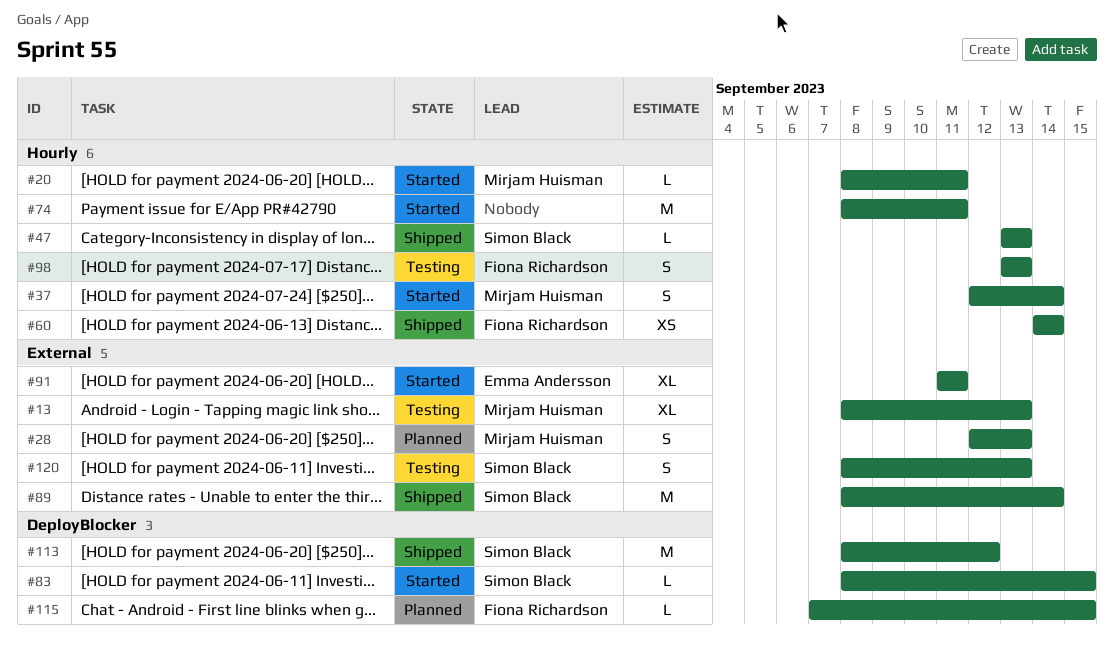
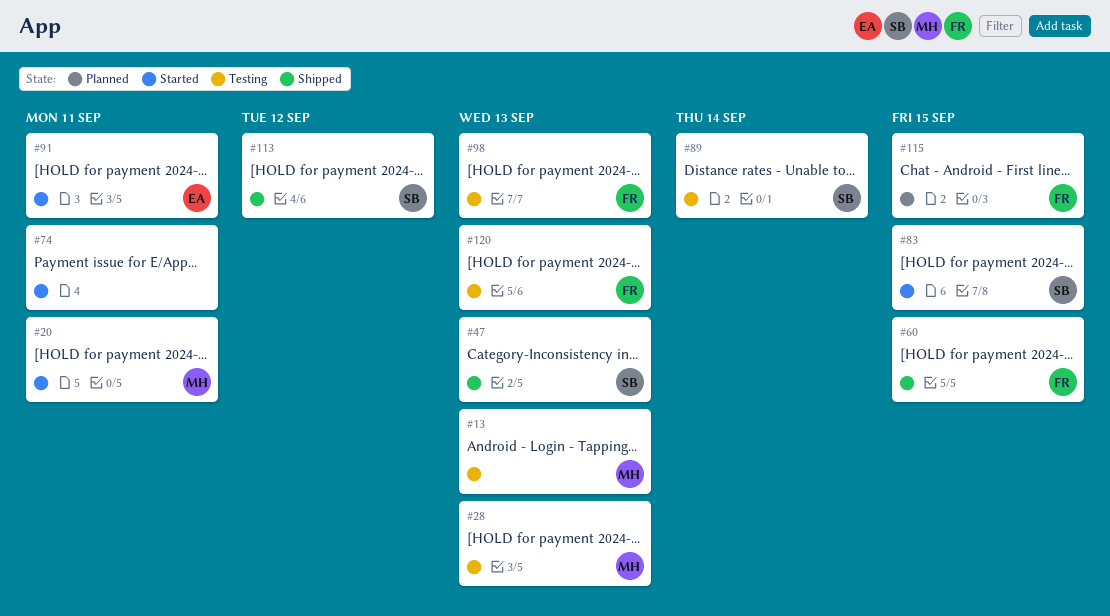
#28, status: Planned -> Testing
#37: present -> none
#60, due: Sep 14 -> Sep 15
#89, status: Shipped -> Testing
#120, owner: Simon Black -> Fiona Richardson

